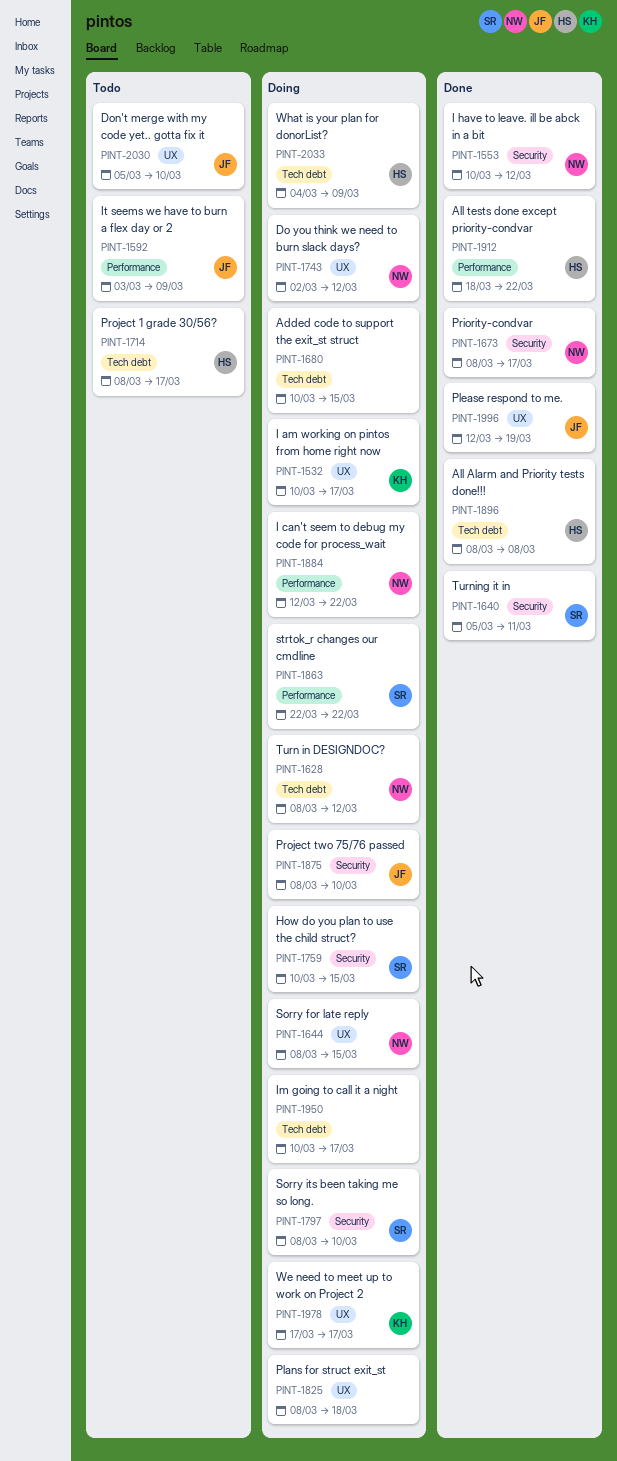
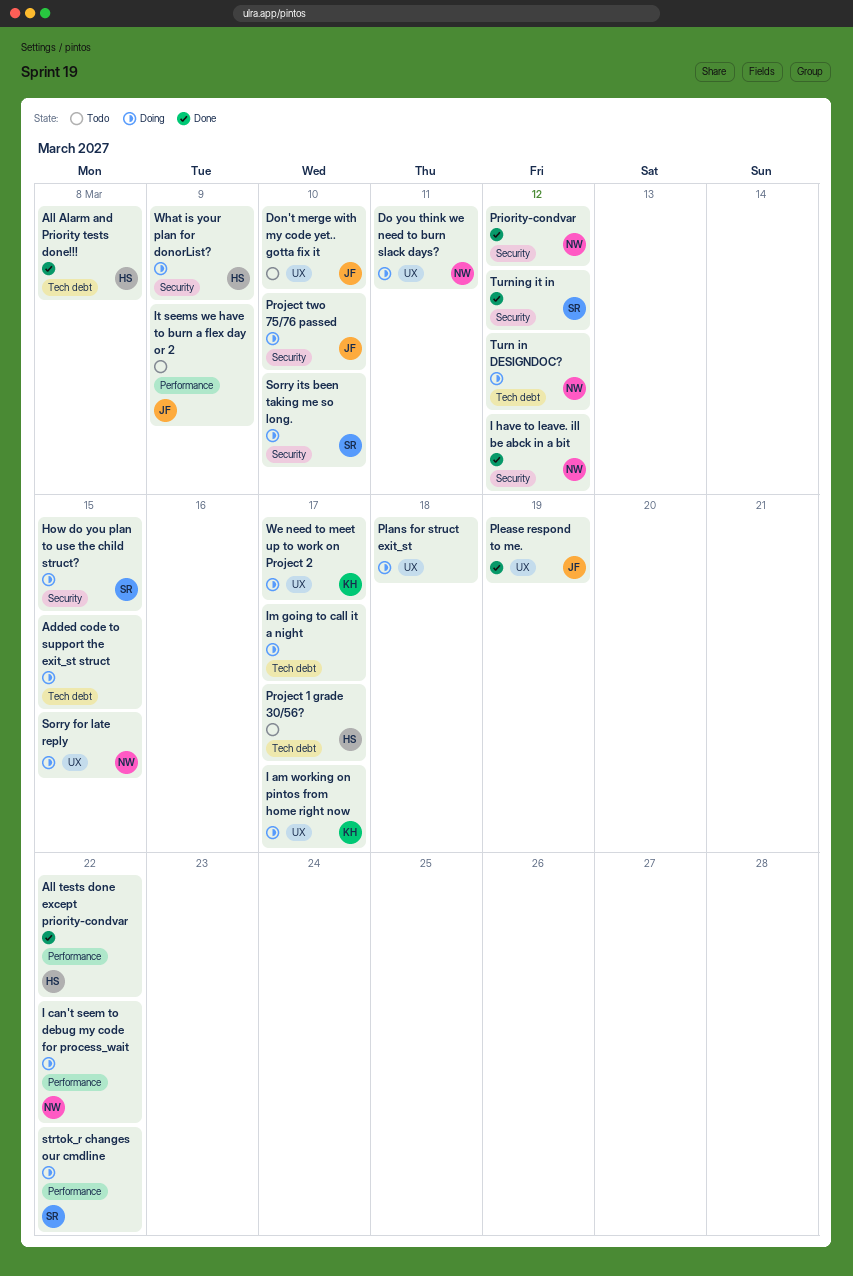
Do you think we need to burn slack days?, due: Mar 12 -> Mar 11
Priority-condvar, due: Mar 17 -> Mar 12
Turning it in, due: Mar 11 -> Mar 12
What is your plan for donorList?, label: Tech debt -> Security

